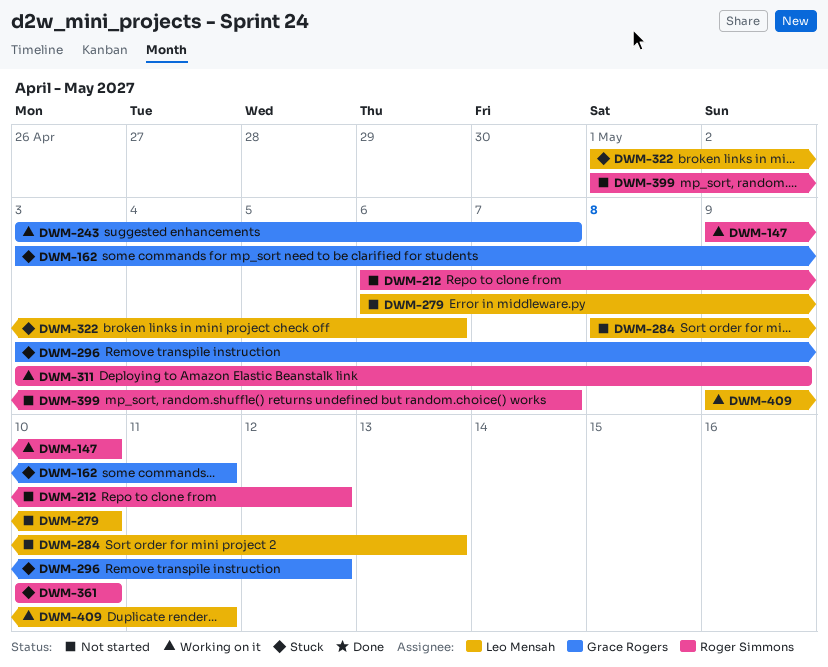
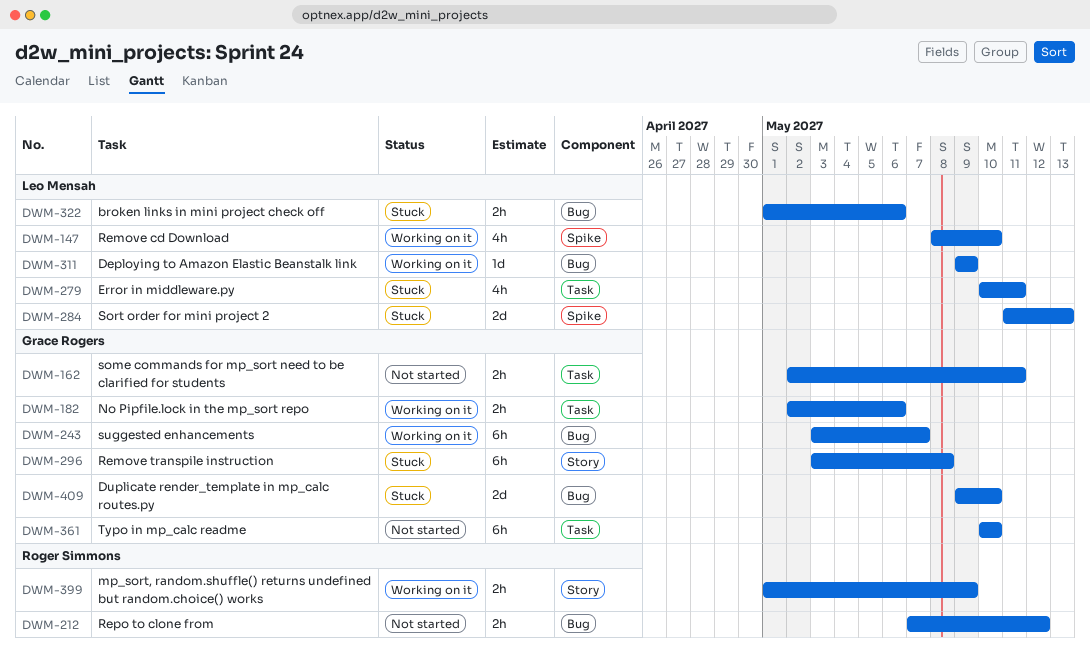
DWM-147, owner: Roger Simmons -> Leo Mensah
DWM-147, start: May 9 -> May 8
DWM-162, status: Stuck -> Not started
DWM-162, start: May 3 -> May 2
DWM-182: none -> present
DWM-212, start: May 6 -> May 7
DWM-279, status: Not started -> Stuck
DWM-279, start: May 6 -> May 10
DWM-279, due: May 10 -> May 11
DWM-284, status: Not started -> Stuck
DWM-284, start: May 8 -> May 11
DWM-296, due: May 12 -> May 8
DWM-311, owner: Roger Simmons -> Leo Mensah
DWM-311, start: May 3 -> May 9
DWM-361, status: Stuck -> Not started
DWM-361, owner: Roger Simmons -> Grace Rogers
DWM-399, status: Not started -> Working on it
DWM-399, due: May 7 -> May 9
DWM-409, status: Working on it -> Stuck
DWM-409, owner: Leo Mensah -> Grace Rogers
DWM-409, due: May 11 -> May 10

